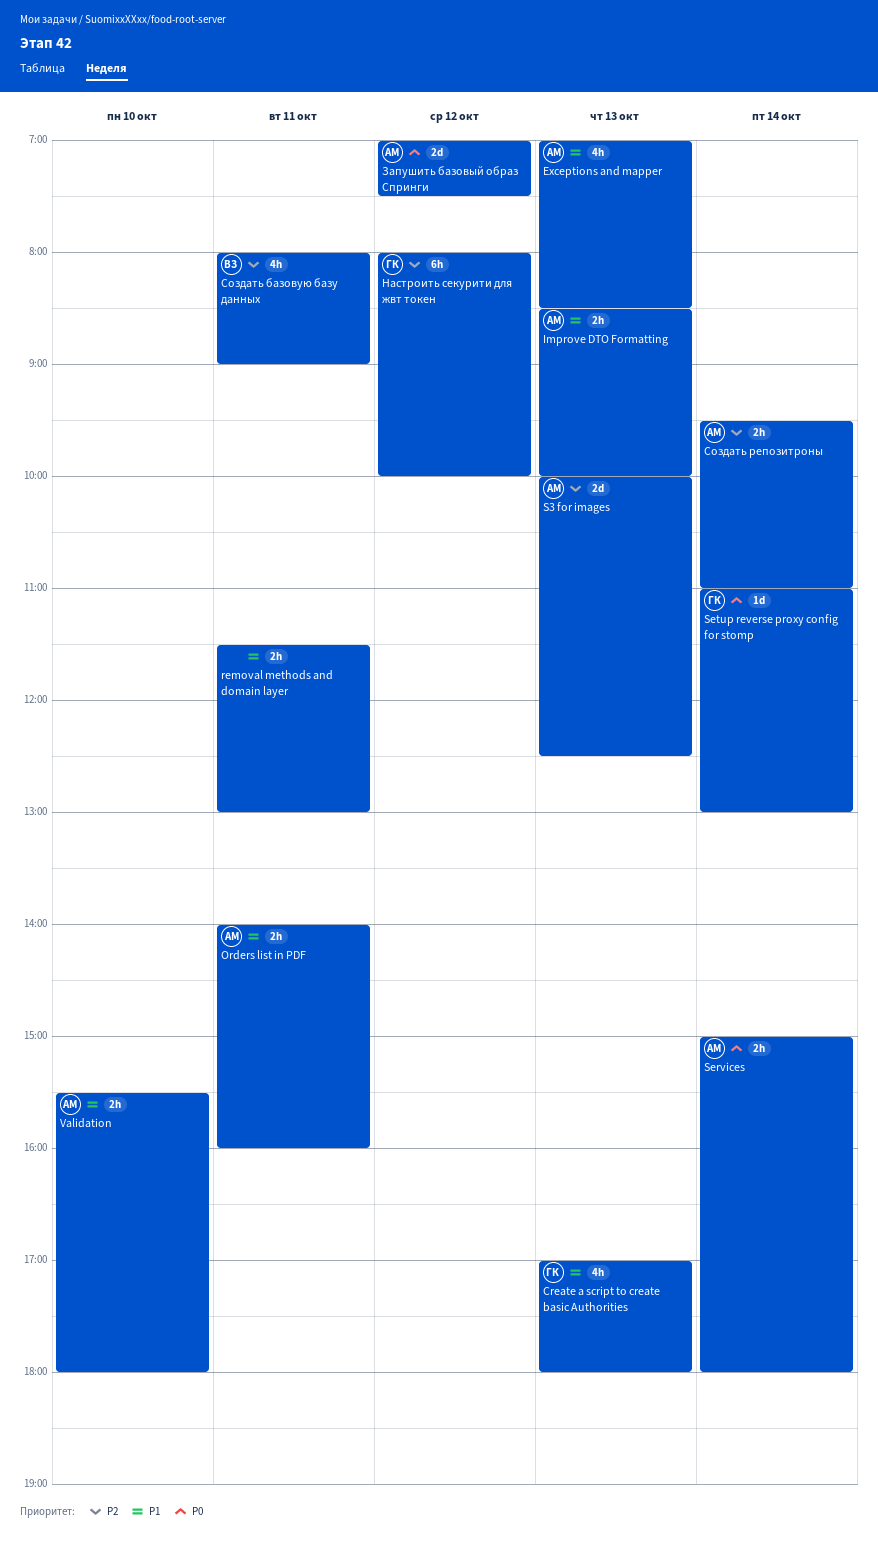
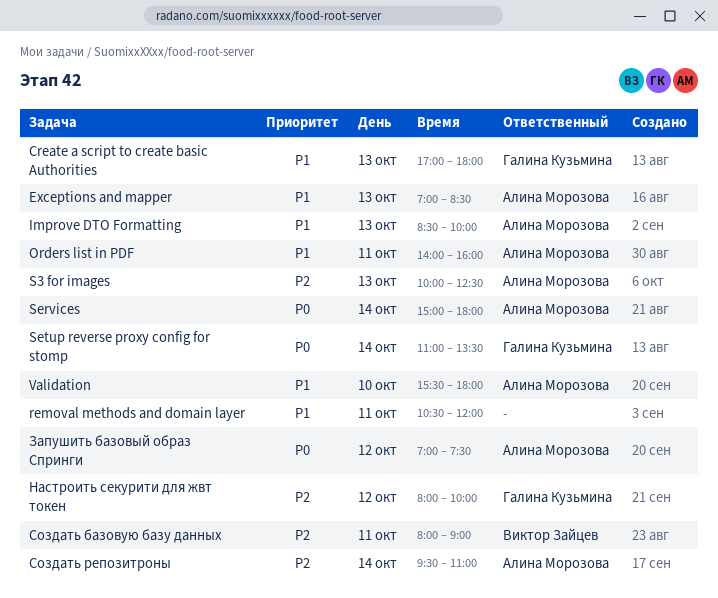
removal methods and domain layer, begins: 11:30 -> 10:30
removal methods and domain layer, ends: 13:00 -> 12:00
Setup reverse proxy config for stomp, ends: 13:00 -> 13:30

